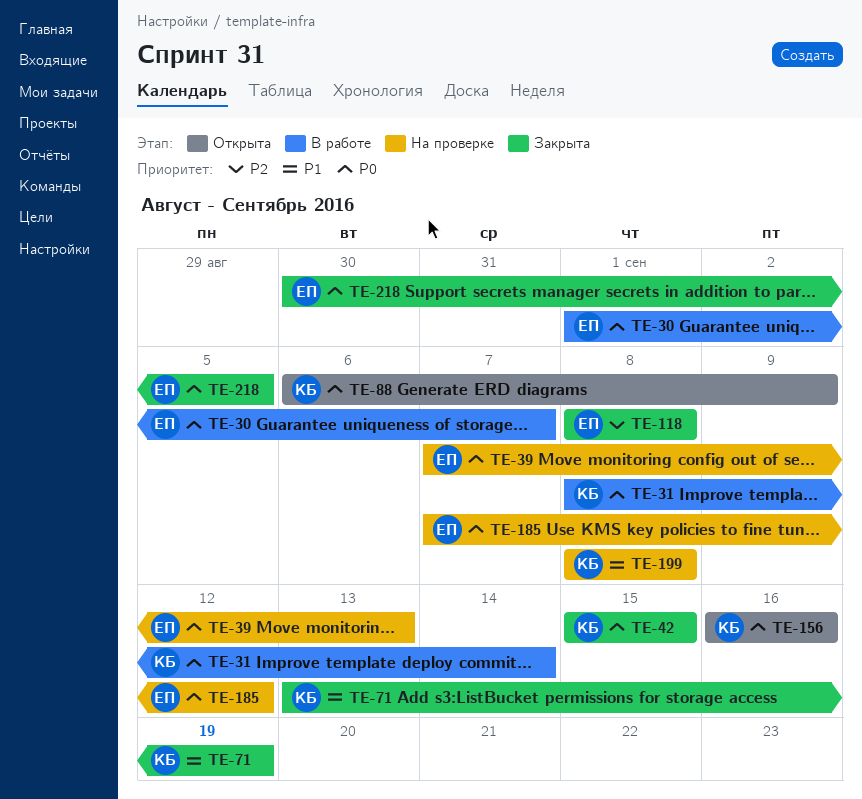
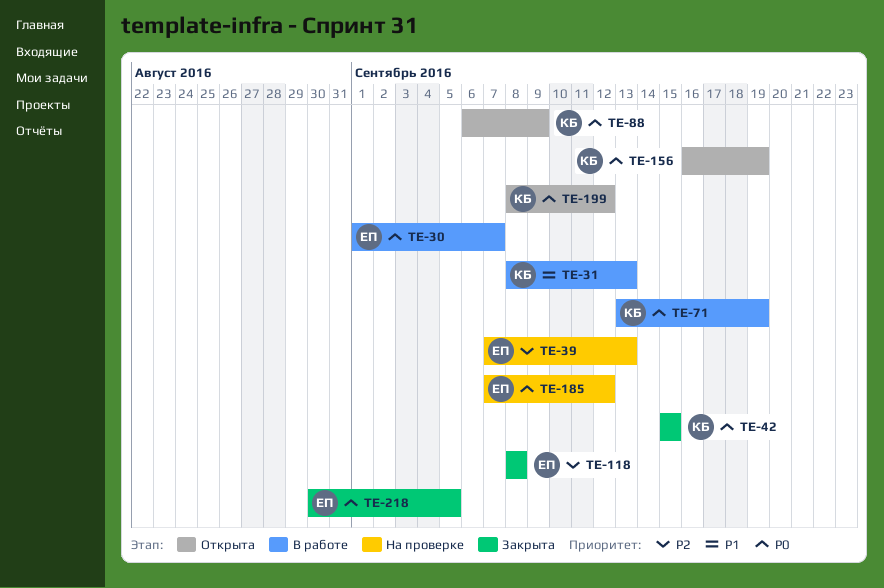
TE-31, priority: P0 -> P1
TE-31, due: Sep 14 -> Sep 13
TE-39, priority: P0 -> P2
TE-71, status: Закрыта -> В работе
TE-71, priority: P1 -> P0
TE-156, due: Sep 16 -> Sep 19
TE-199, status: На проверке -> Открыта
TE-199, priority: P1 -> P0
TE-199, due: Sep 8 -> Sep 12

